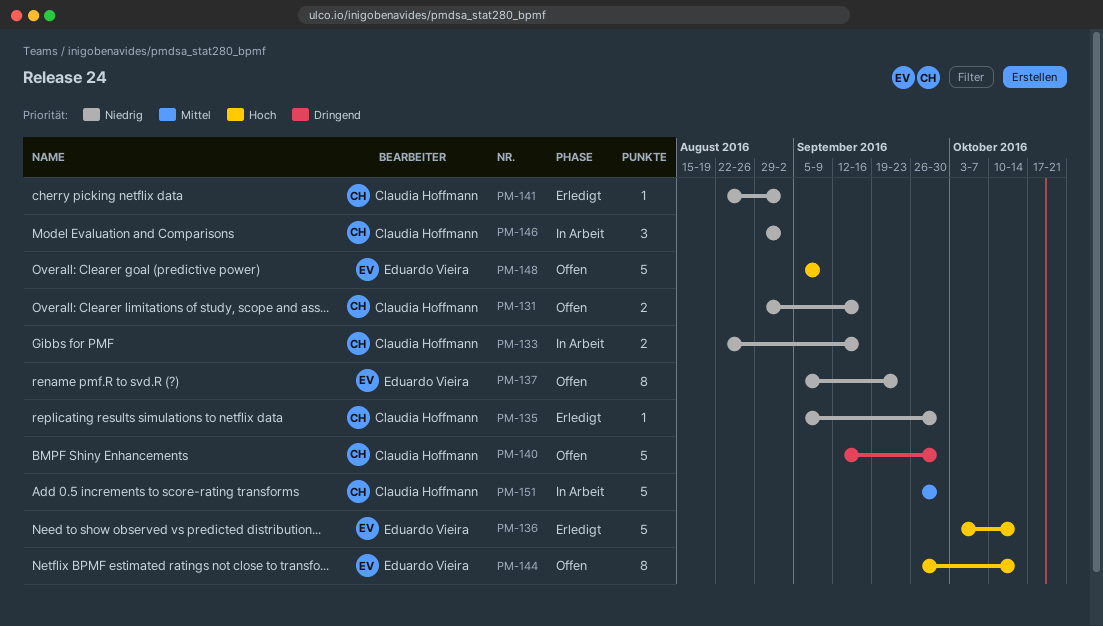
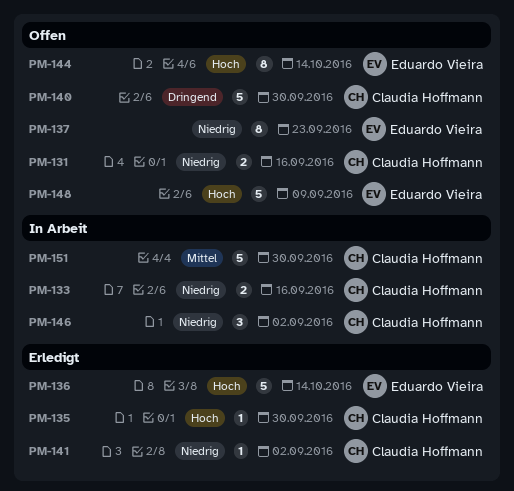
PM-135, priority: Niedrig -> Hoch

